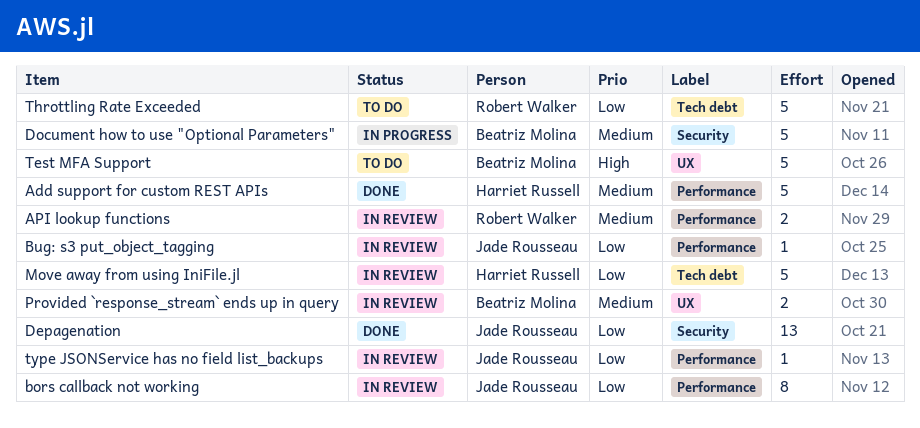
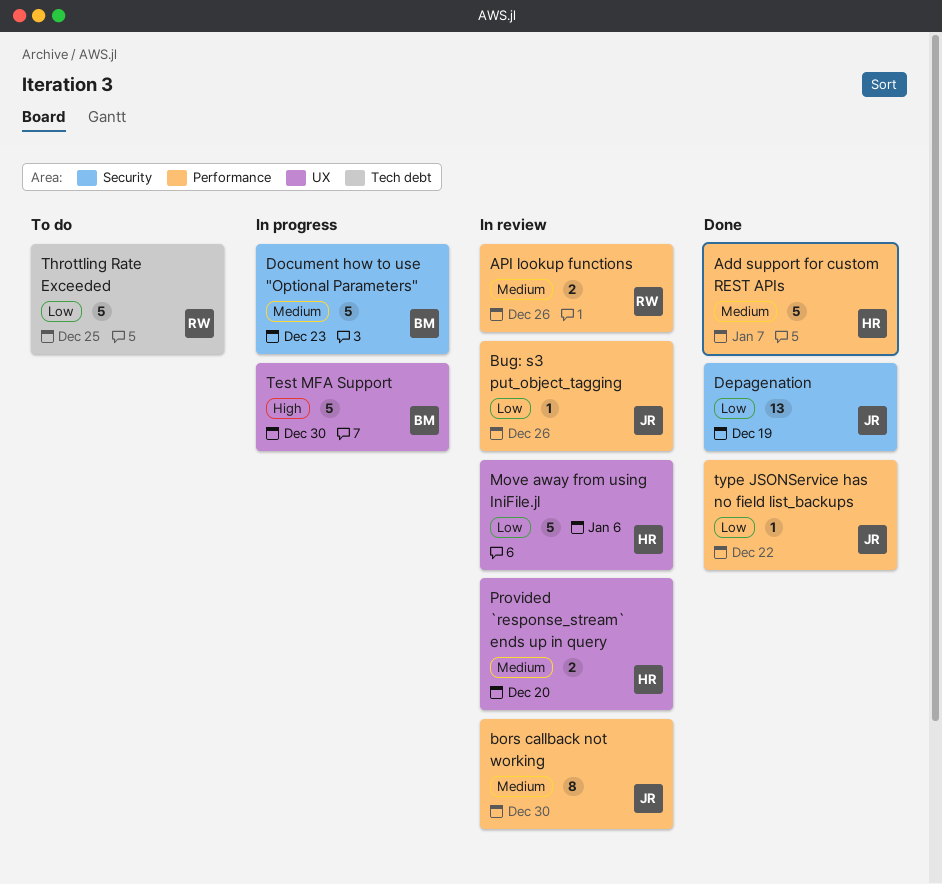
bors callback not working, priority: Low -> Medium
Move away from using IniFile.jl, label: Tech debt -> UX
Provided `response_stream` ends up in query, owner: Beatriz Molina -> Harriet Russell
Test MFA Support, status: To do -> In progress
type JSONService has no field list_backups, status: In review -> Done

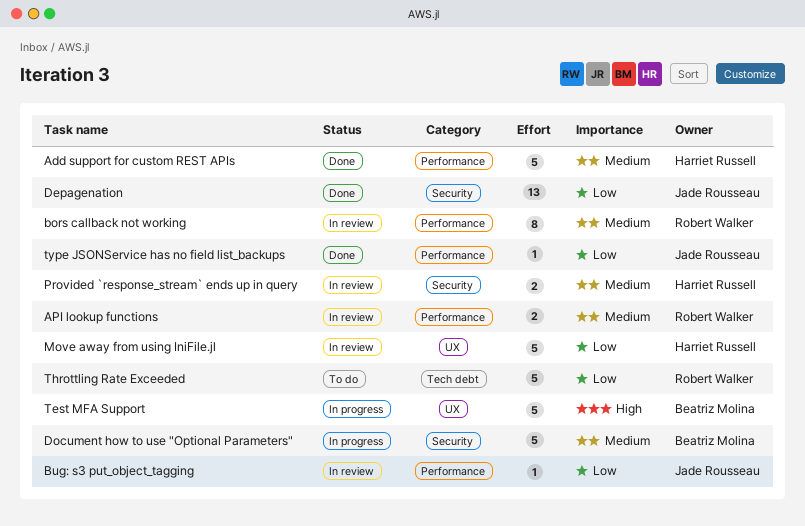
bors callback not working, owner: Jade Rousseau -> Robert Walker
Provided `response_stream` ends up in query, label: UX -> Security

